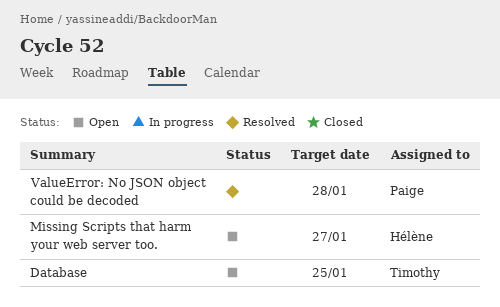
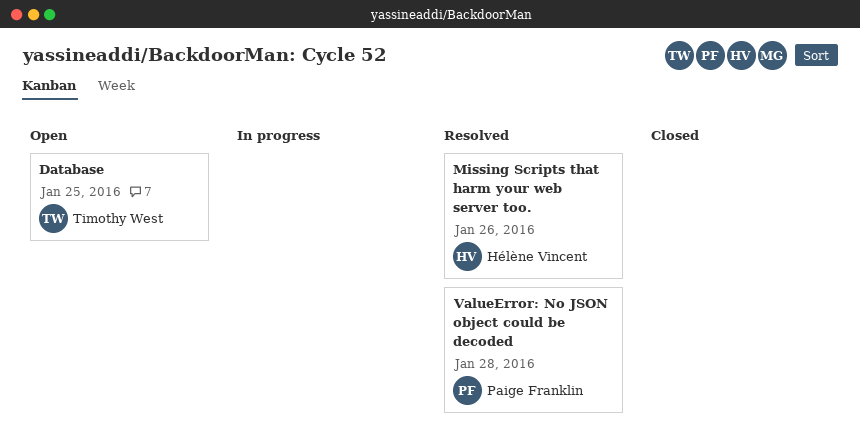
Missing Scripts that harm your web server too., status: Open -> Resolved
Missing Scripts that harm your web server too., due: Jan 27 -> Jan 26

